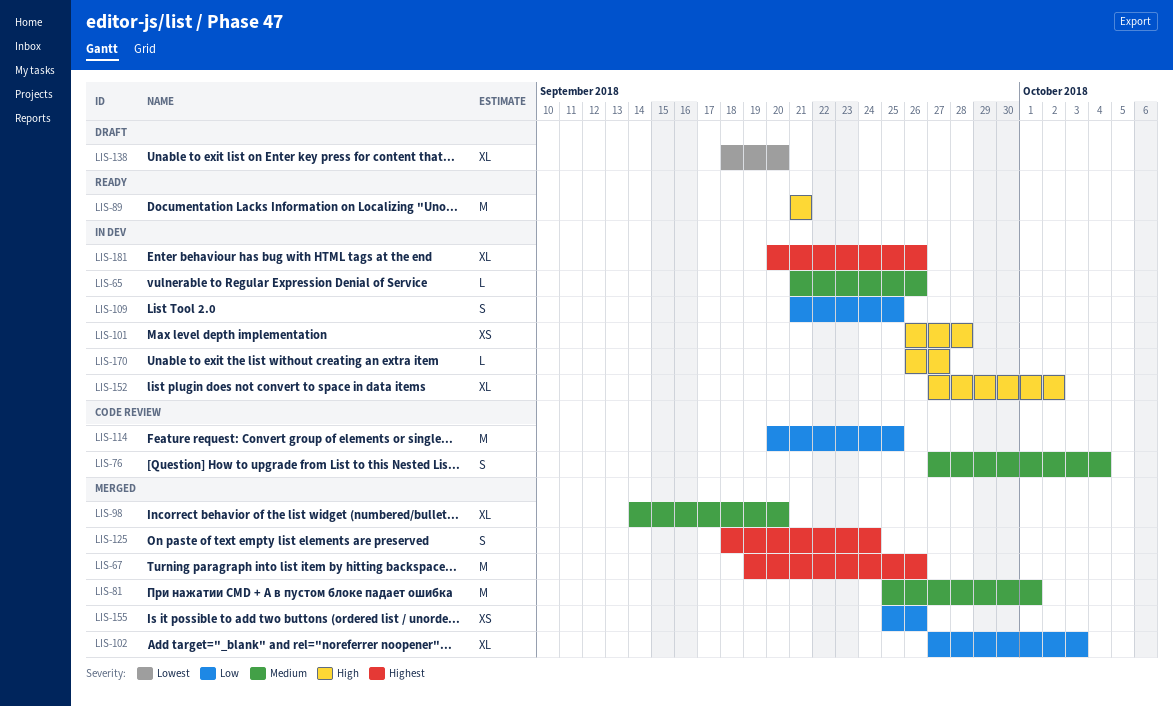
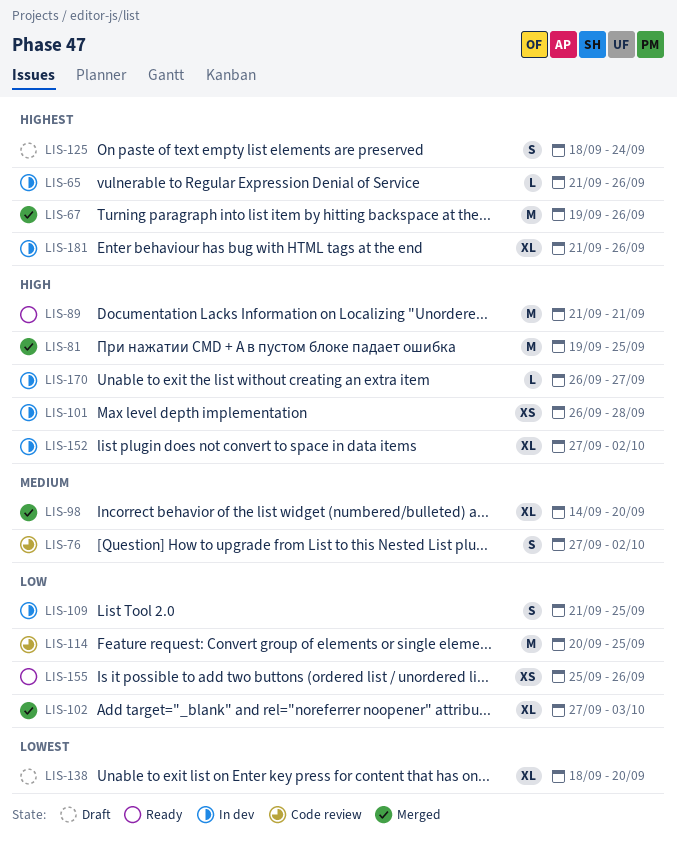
LIS-65, priority: Medium -> Highest
LIS-76, due: Oct 4 -> Oct 2
LIS-81, priority: Medium -> High
LIS-81, start: Sep 25 -> Sep 19
LIS-81, due: Oct 1 -> Sep 25
LIS-125, status: Merged -> Draft
LIS-155, status: Merged -> Ready
LIS-181, start: Sep 20 -> Sep 21

